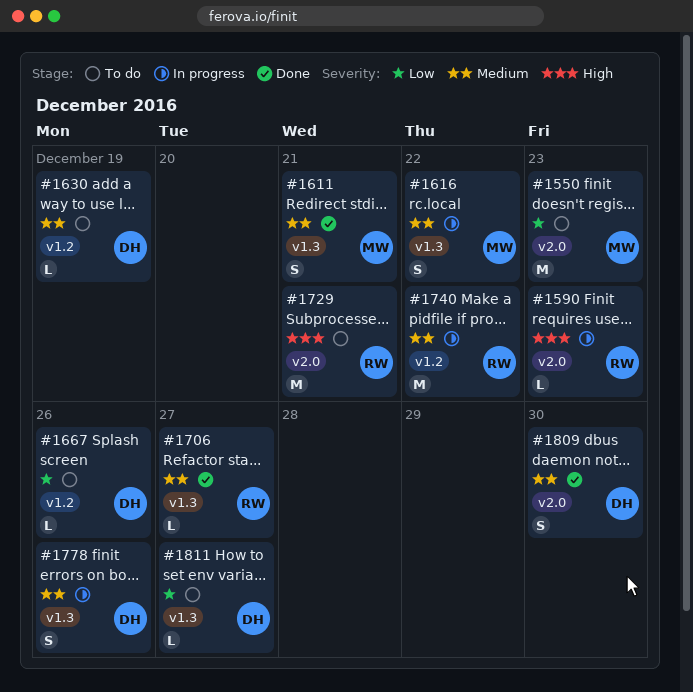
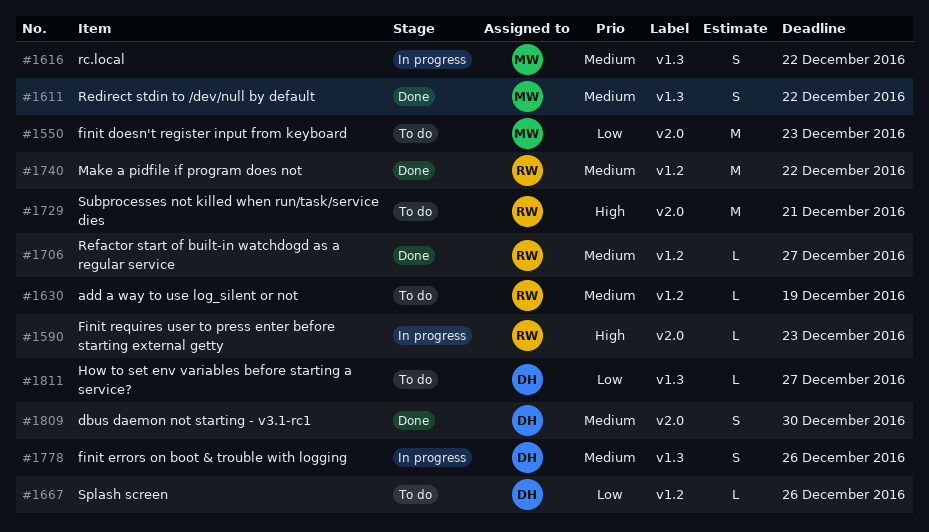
#1611, due: Dec 21 -> Dec 22
#1630, owner: DH -> RW
#1706, label: v1.3 -> v1.2
#1740, status: In progress -> Done

